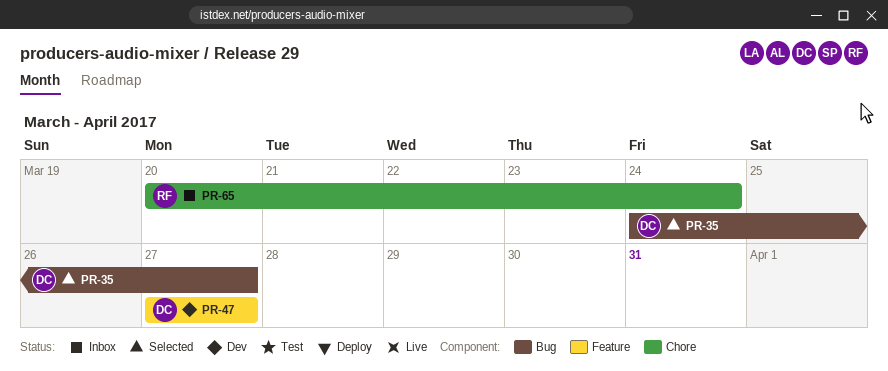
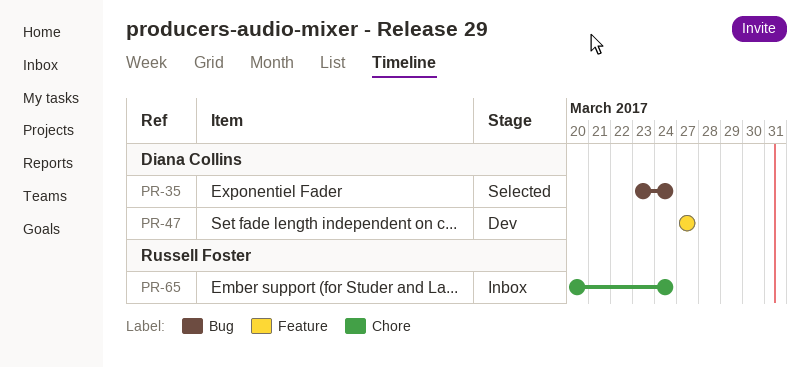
PR-35, start: Mar 24 -> Mar 23
PR-35, due: Mar 27 -> Mar 24

